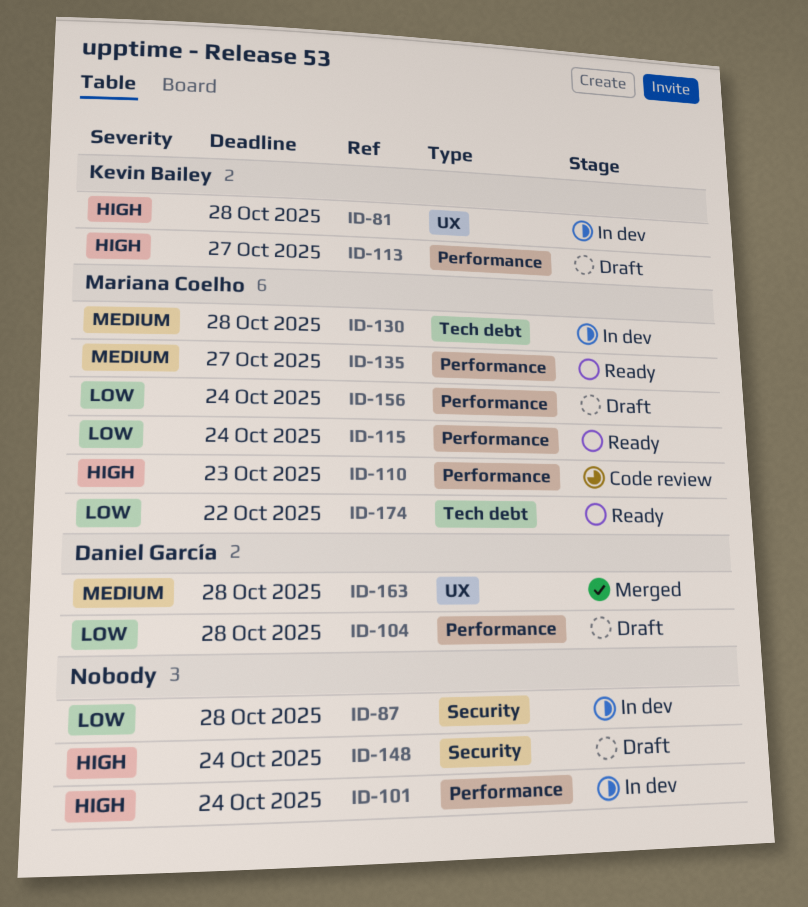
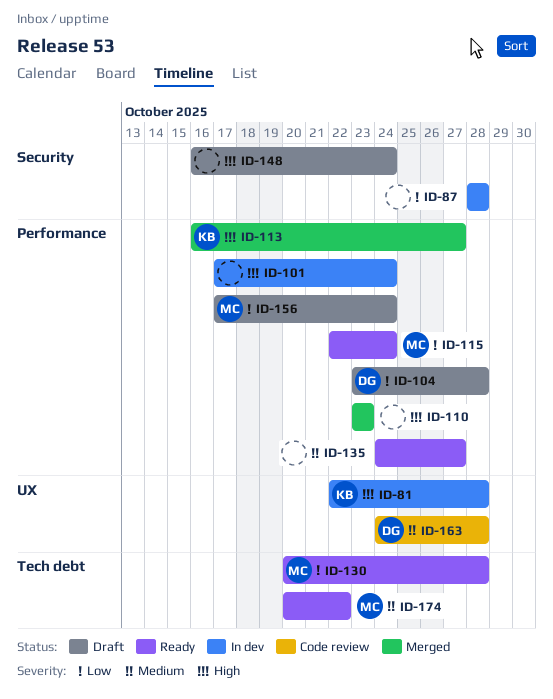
ID-110, status: Code review -> Merged
ID-110, owner: Mariana Coelho -> none
ID-113, status: Draft -> Merged
ID-130, status: In dev -> Ready
ID-130, priority: Medium -> Low
ID-135, owner: Mariana Coelho -> none
ID-163, status: Merged -> Code review
ID-174, priority: Low -> Medium

